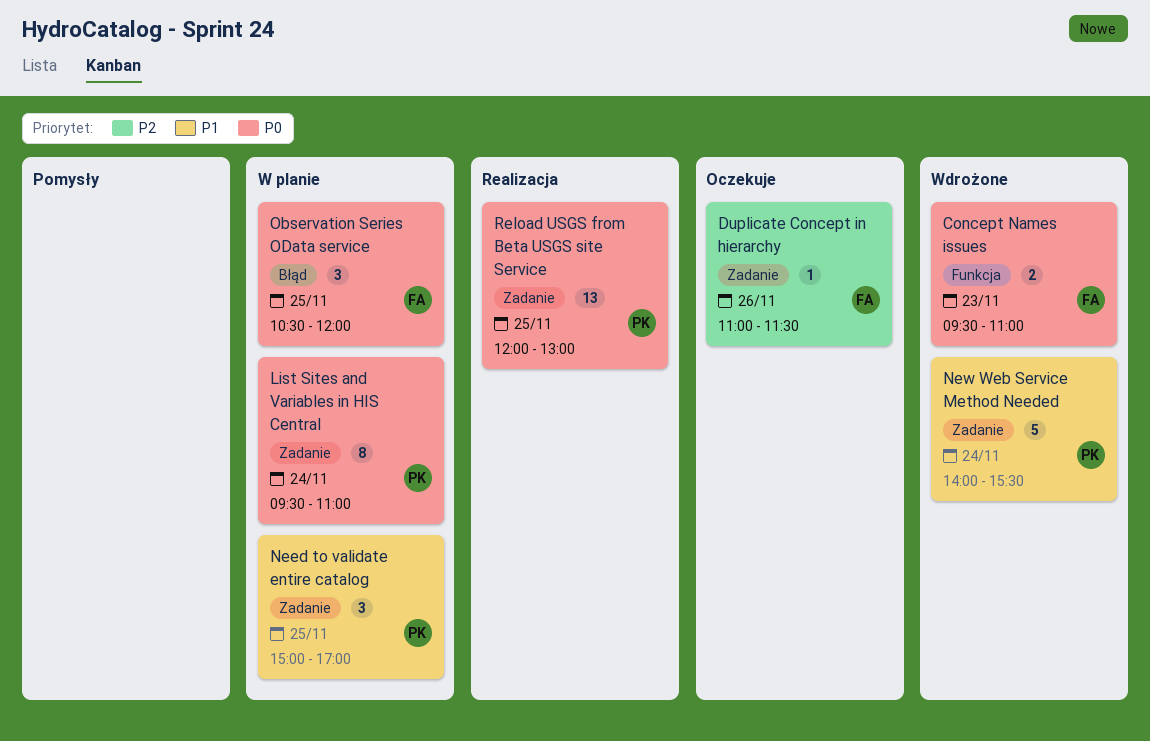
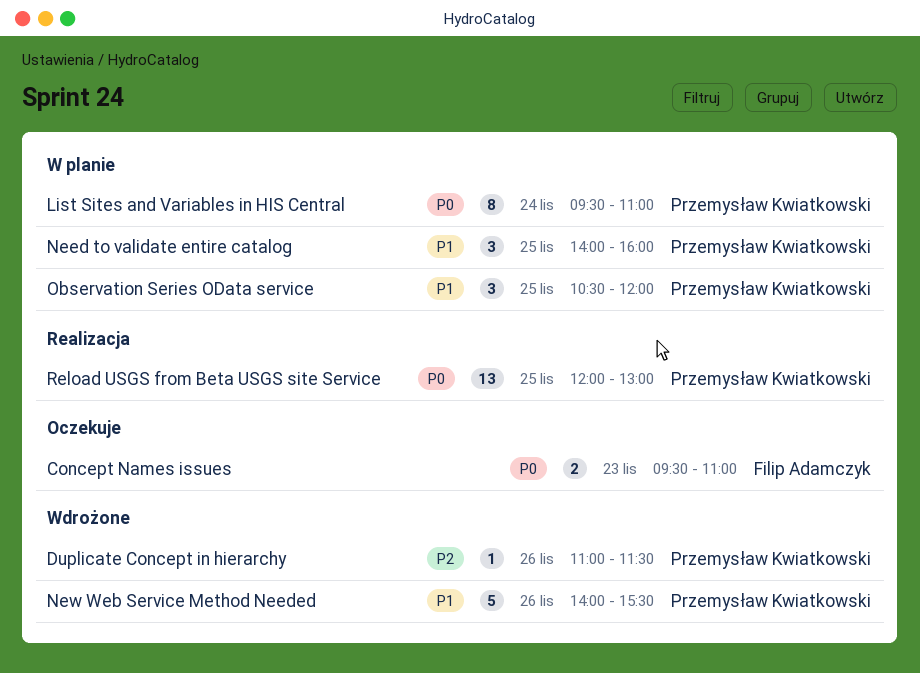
Concept Names issues, status: Wdrożone -> Oczekuje
Duplicate Concept in hierarchy, status: Oczekuje -> Wdrożone
Duplicate Concept in hierarchy, owner: Filip Adamczyk -> Przemysław Kwiatkowski
Need to validate entire catalog, begins: 15:00 -> 14:00
Need to validate entire catalog, ends: 17:00 -> 16:00
New Web Service Method Needed, day: Nov 24 -> Nov 26
Observation Series OData service, owner: Filip Adamczyk -> Przemysław Kwiatkowski
Observation Series OData service, priority: P0 -> P1

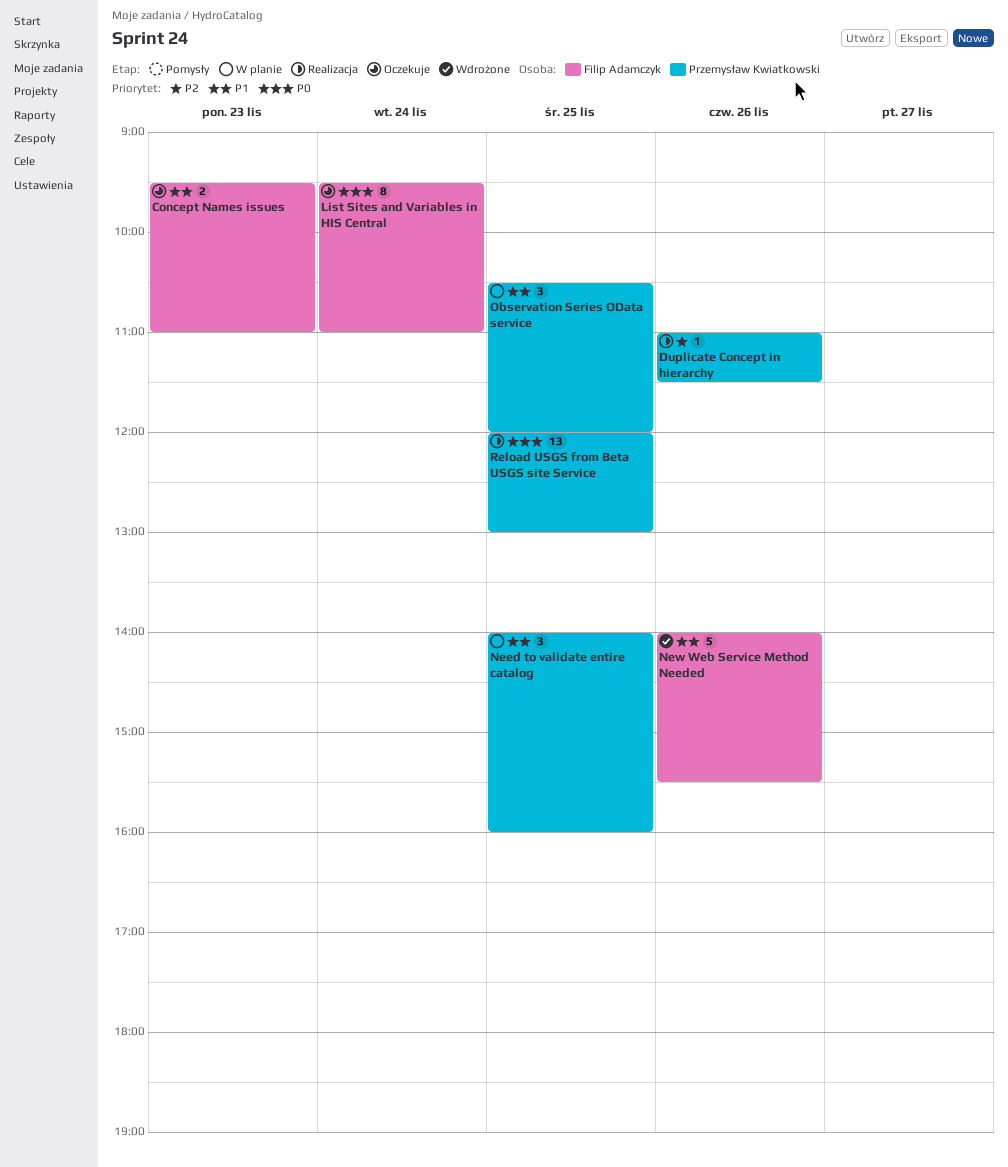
Concept Names issues, priority: P0 -> P1
Duplicate Concept in hierarchy, status: Wdrożone -> Realizacja
List Sites and Variables in HIS Central, status: W planie -> Oczekuje
List Sites and Variables in HIS Central, owner: Przemysław Kwiatkowski -> Filip Adamczyk
New Web Service Method Needed, owner: Przemysław Kwiatkowski -> Filip Adamczyk

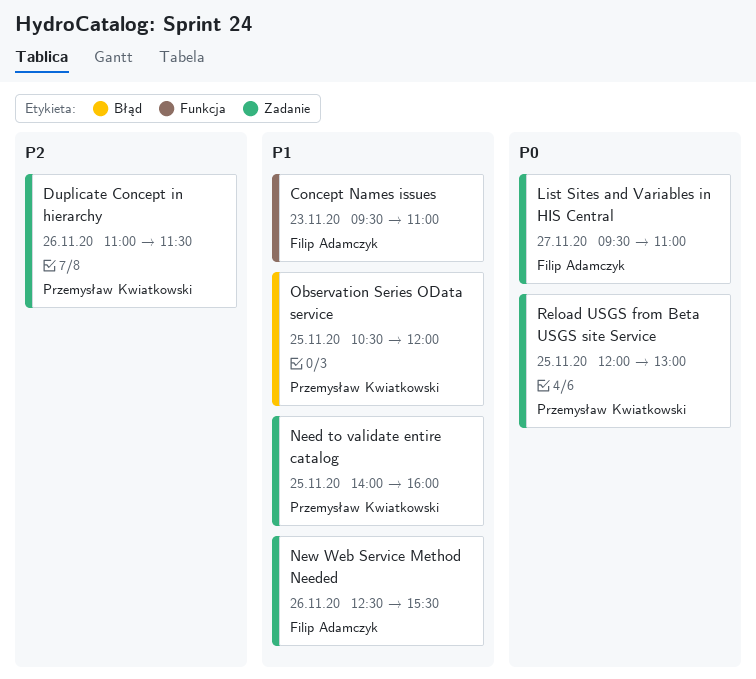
List Sites and Variables in HIS Central, day: Nov 24 -> Nov 27
New Web Service Method Needed, begins: 14:00 -> 12:30

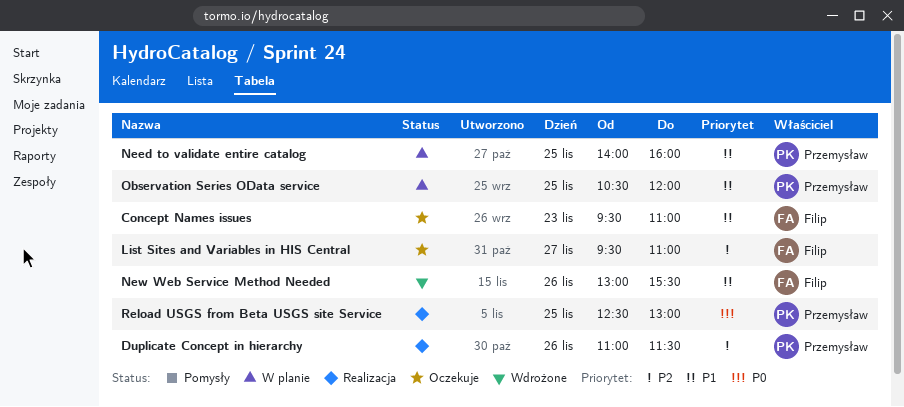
List Sites and Variables in HIS Central, priority: P0 -> P2
New Web Service Method Needed, begins: 12:30 -> 13:00
Reload USGS from Beta USGS site Service, begins: 12:00 -> 12:30

